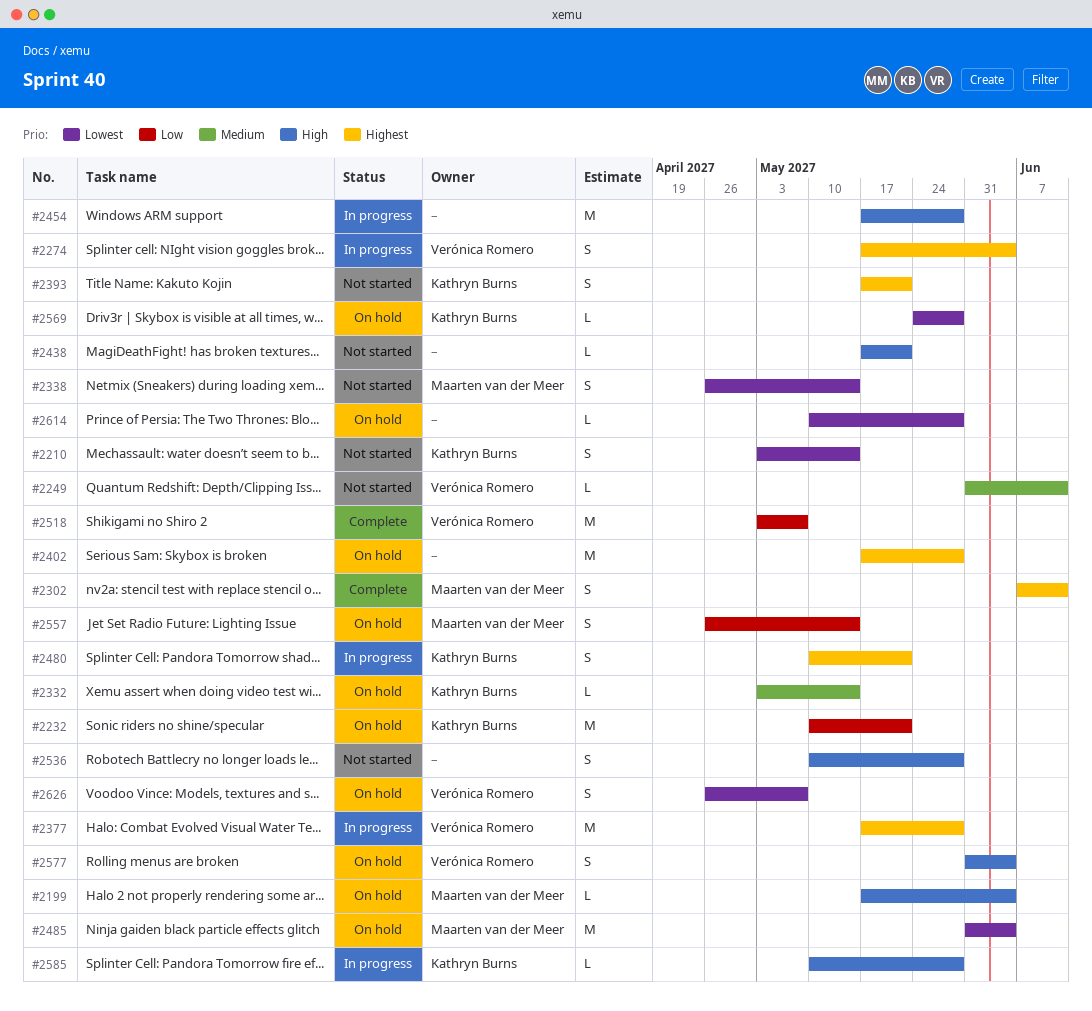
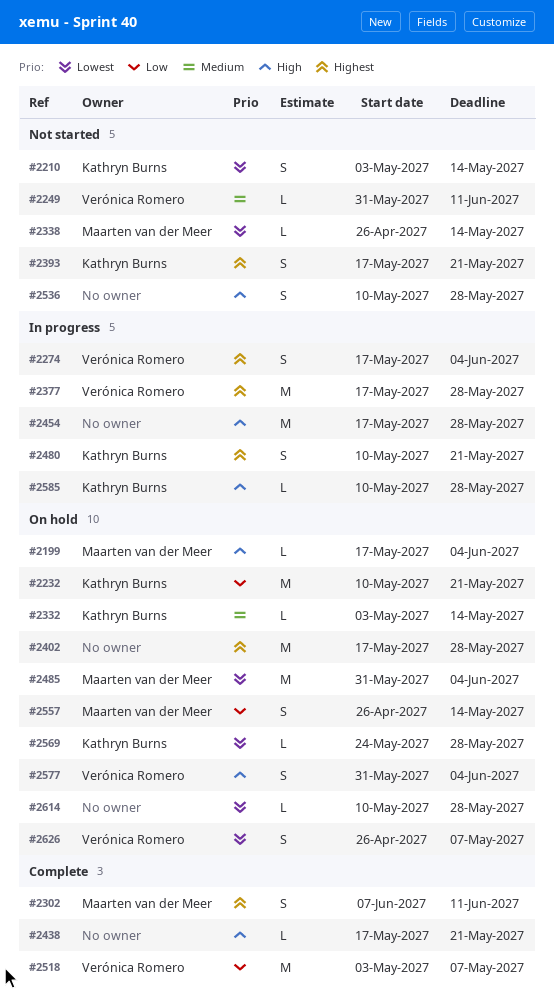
#2338, estimate: S -> L
#2438, status: Not started -> Complete

